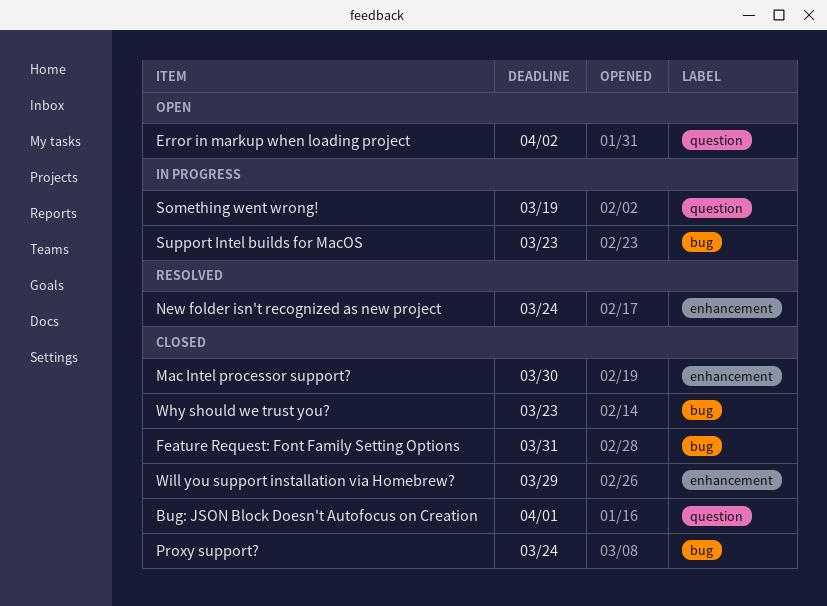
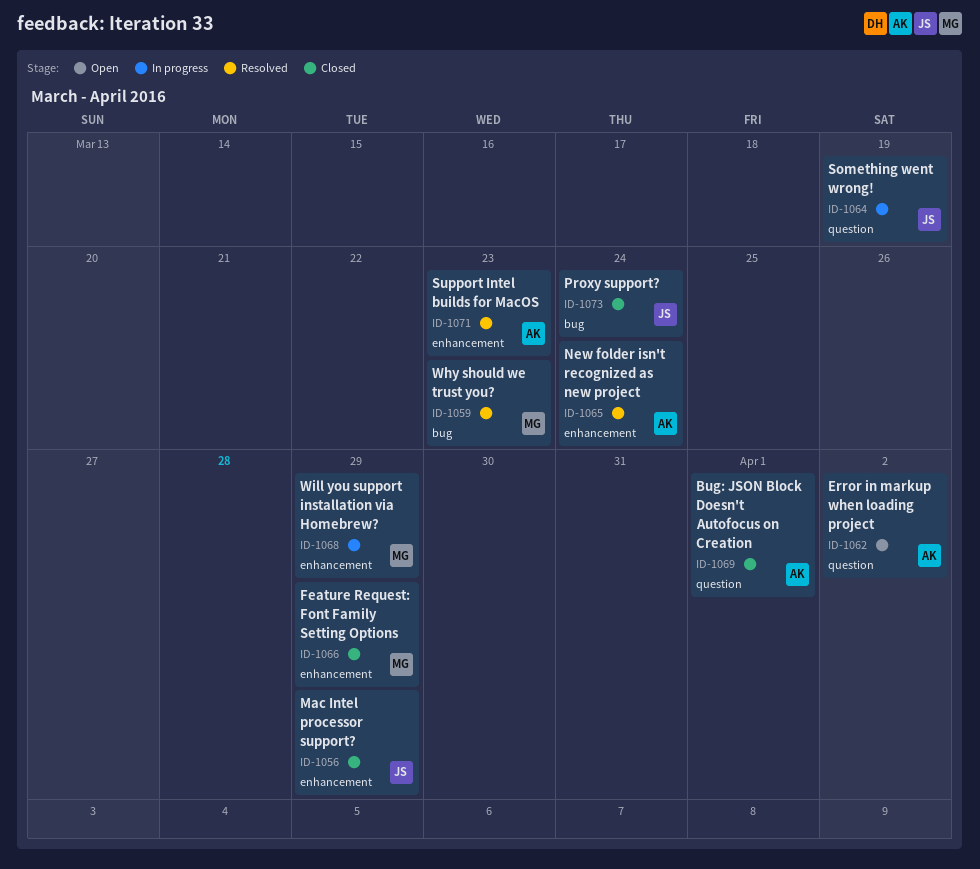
Feature Request: Font Family Setting Options, label: bug -> enhancement
Feature Request: Font Family Setting Options, due: Mar 31 -> Mar 29
Mac Intel processor support?, due: Mar 30 -> Mar 29
Support Intel builds for MacOS, status: In progress -> Resolved
Support Intel builds for MacOS, label: bug -> enhancement
Why should we trust you?, status: Closed -> Resolved
Will you support installation via Homebrew?, status: Closed -> In progress

